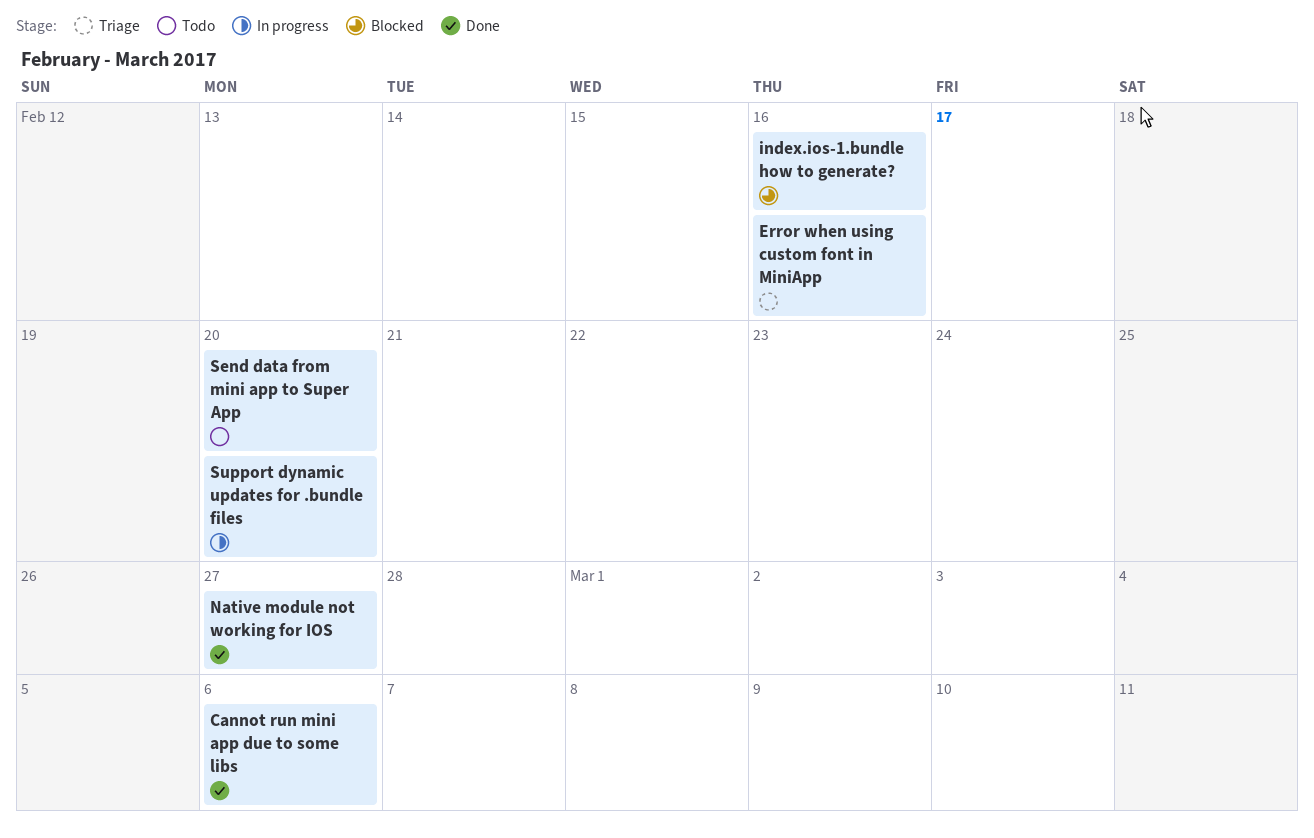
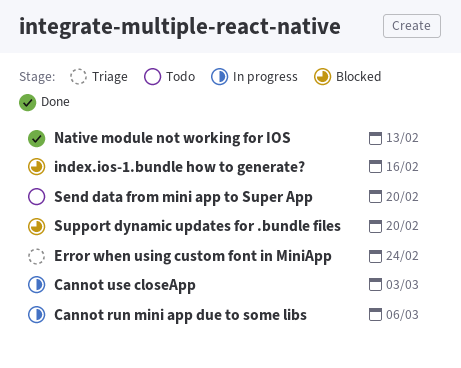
Cannot run mini app due to some libs, status: Done -> In progress
Cannot use closeApp: none -> present
Error when using custom font in MiniApp, due: Feb 16 -> Feb 24
Native module not working for IOS, due: Feb 27 -> Feb 13
Support dynamic updates for .bundle files, status: In progress -> Blocked

